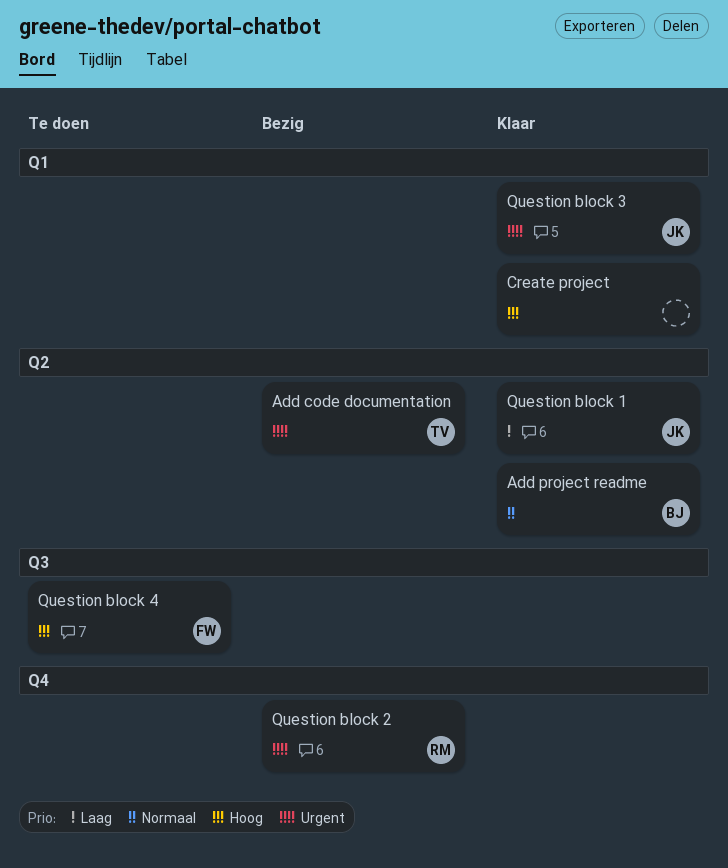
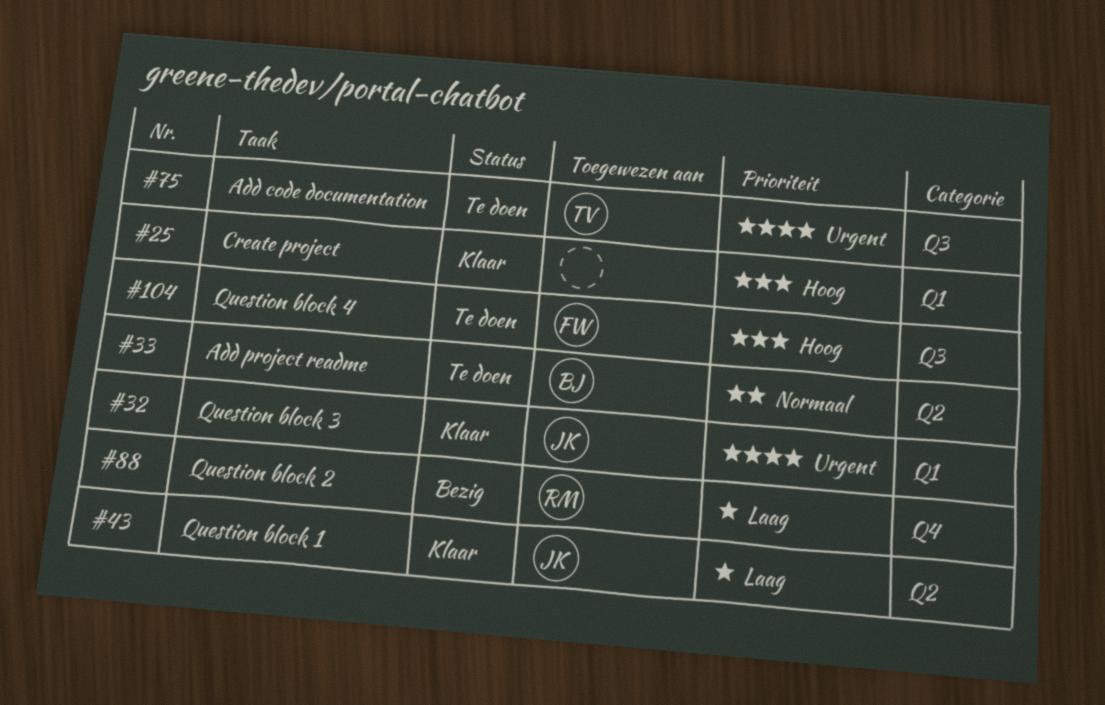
Add code documentation, status: Bezig -> Te doen
Add code documentation, label: Q2 -> Q3
Add project readme, status: Klaar -> Te doen
Question block 2, priority: Urgent -> Laag

